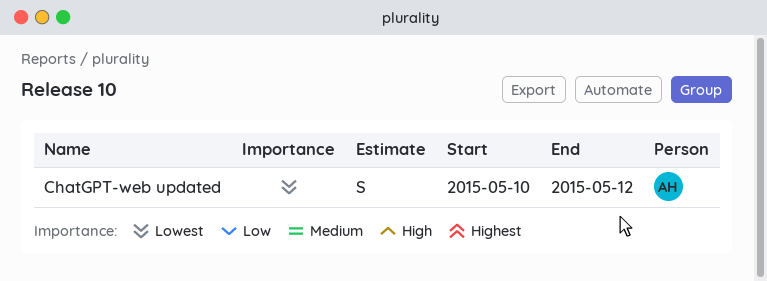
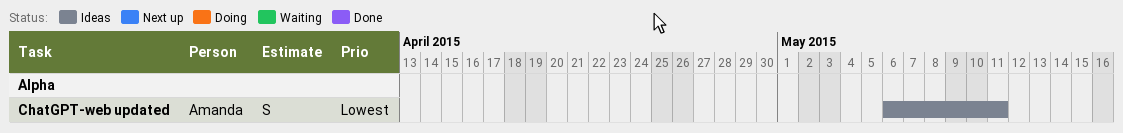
ChatGPT-web updated, start: May 10 -> May 6
ChatGPT-web updated, due: May 12 -> May 11

